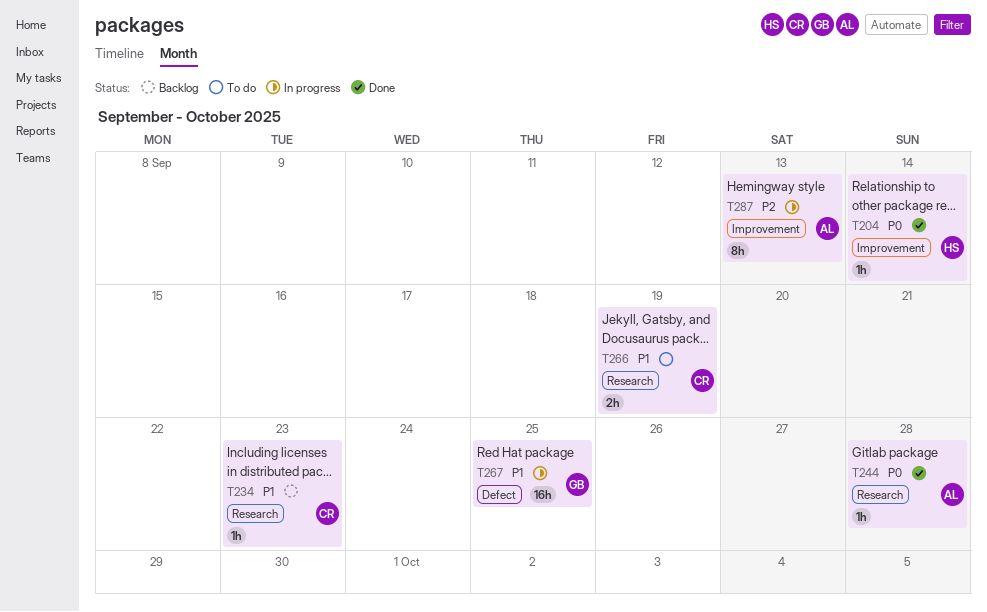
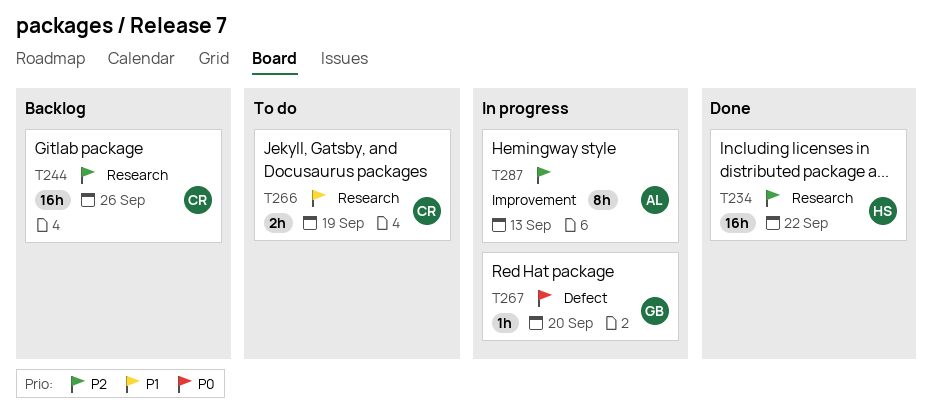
T204: present -> none
T234, status: Backlog -> Done
T234, owner: CR -> HS
T234, priority: P1 -> P2
T234, estimate: 1h -> 16h
T234, due: Sep 23 -> Sep 22
T244, status: Done -> Backlog
T244, owner: AL -> CR
T244, priority: P0 -> P2
T244, estimate: 1h -> 16h
T244, due: Sep 28 -> Sep 26
T267, priority: P1 -> P0
T267, estimate: 16h -> 1h
T267, due: Sep 25 -> Sep 20

